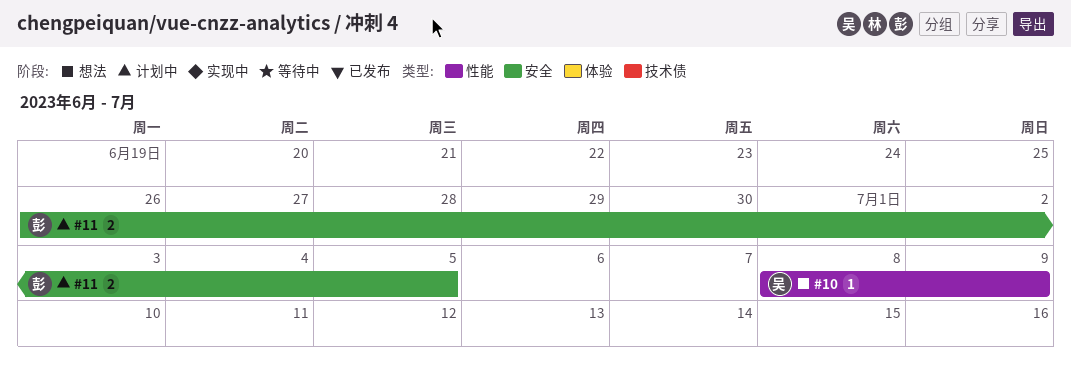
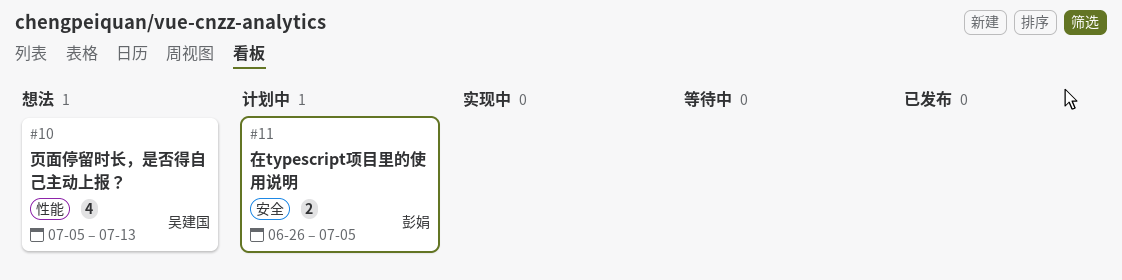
#10, estimate: 1 -> 4
#10, start: Jul 8 -> Jul 5
#10, due: Jul 9 -> Jul 13

